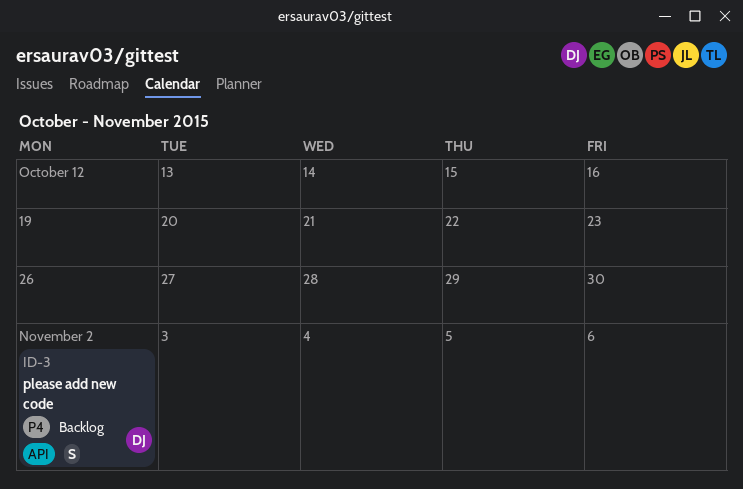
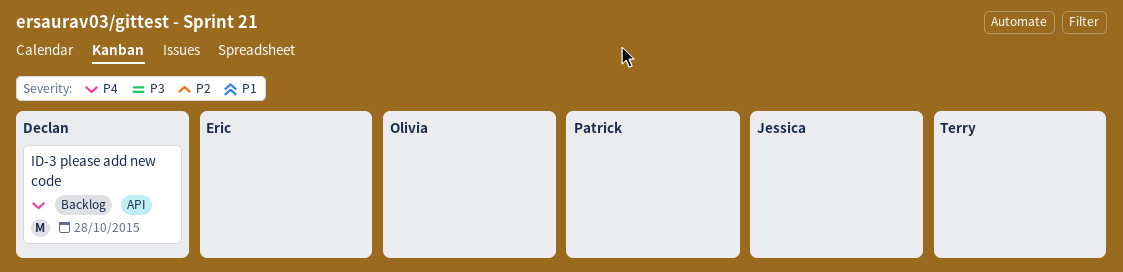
ID-3, estimate: S -> M
ID-3, due: Nov 2 -> Oct 28

